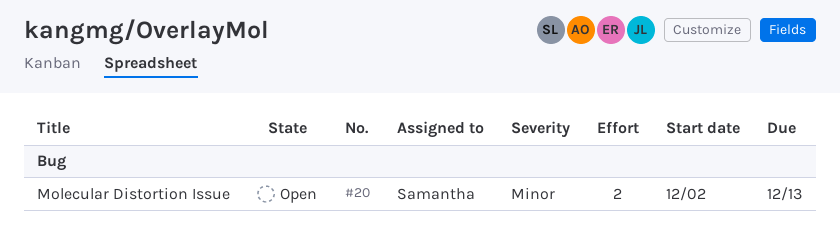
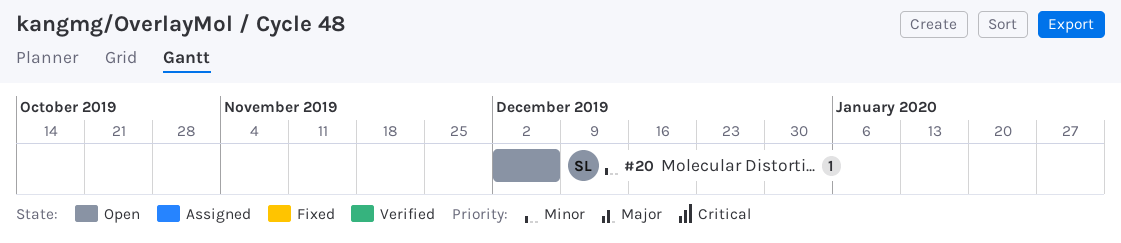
#20, estimate: 2 -> 1
#20, due: Dec 13 -> Dec 6

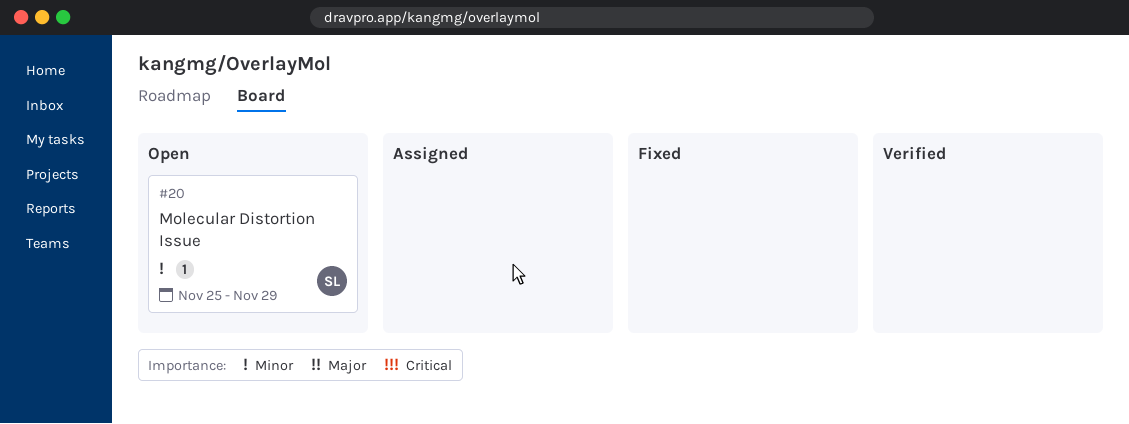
#20, start: Dec 2 -> Nov 25
#20, due: Dec 6 -> Nov 29

